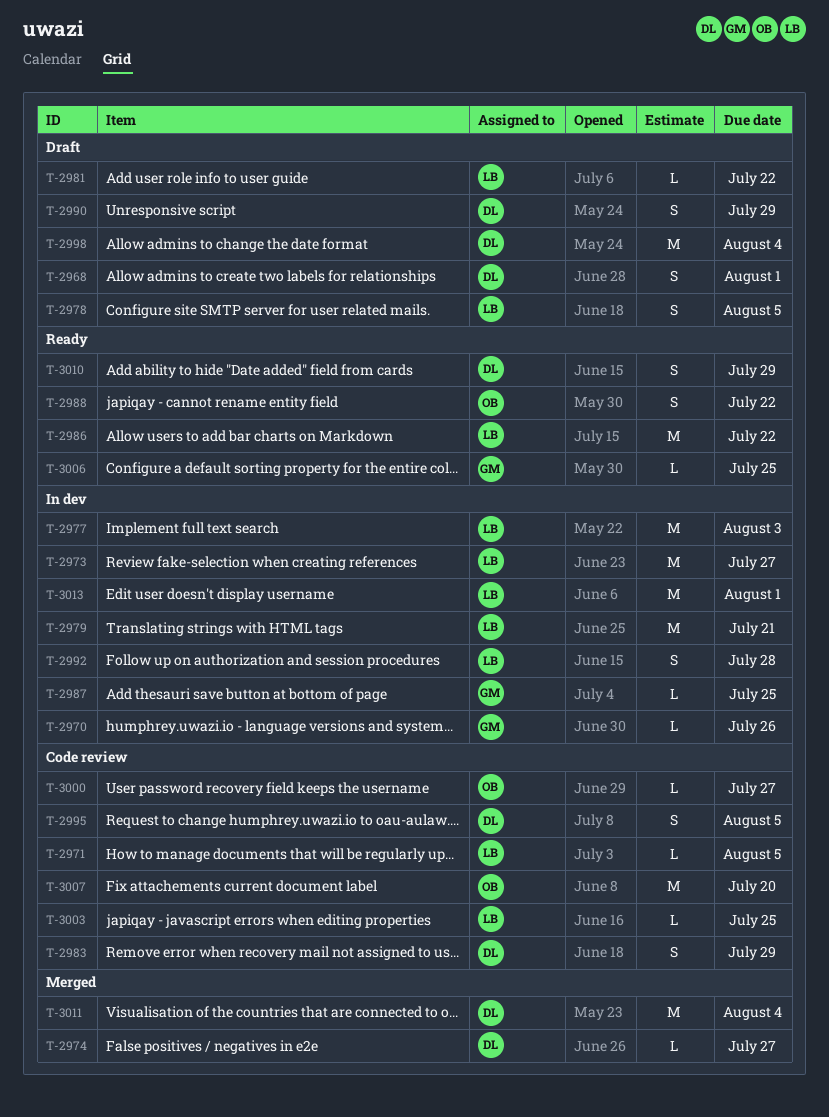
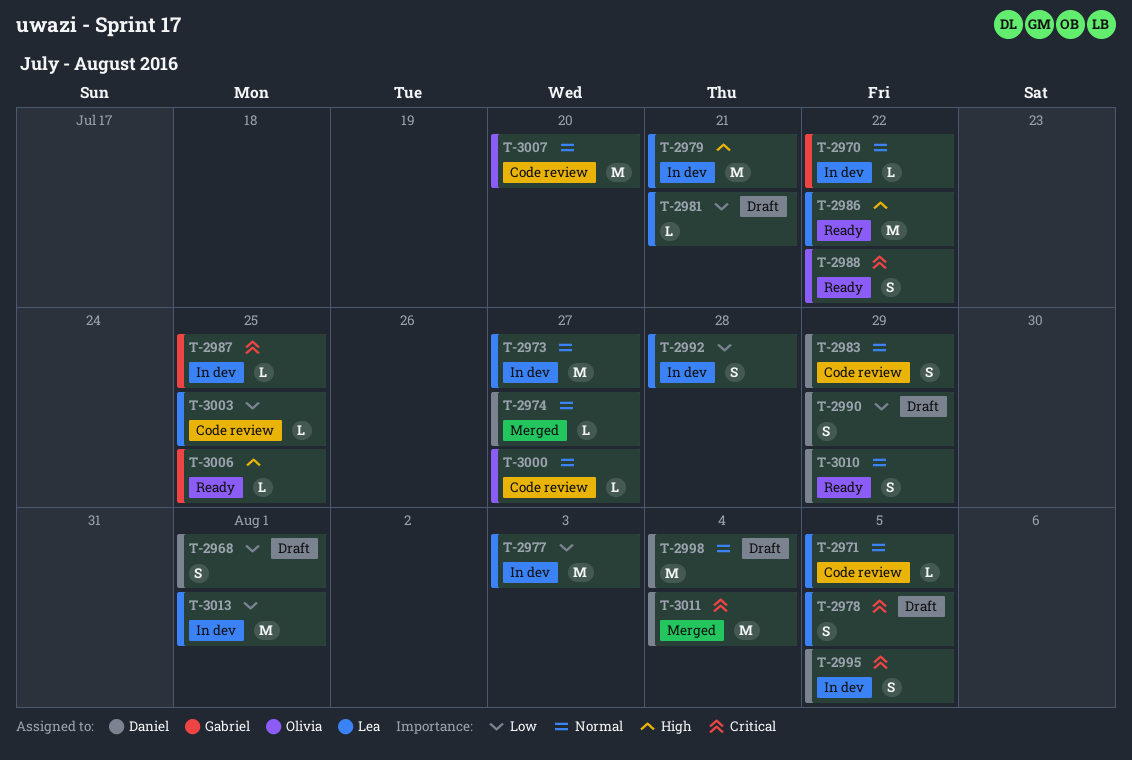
T-2970, due: Jul 26 -> Jul 22
T-2981, due: Jul 22 -> Jul 21
T-2995, status: Code review -> In dev

